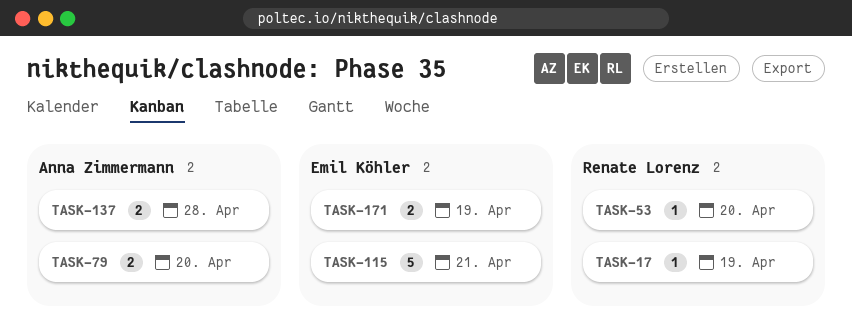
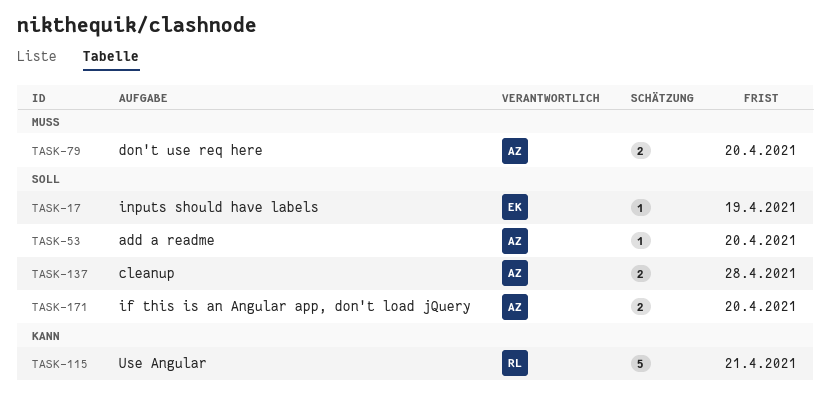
TASK-17, owner: Renate Lorenz -> Emil Köhler
TASK-53, owner: Renate Lorenz -> Anna Zimmermann
TASK-115, owner: Emil Köhler -> Renate Lorenz
TASK-171, owner: Emil Köhler -> Anna Zimmermann
TASK-171, due: Apr 19 -> Apr 20

